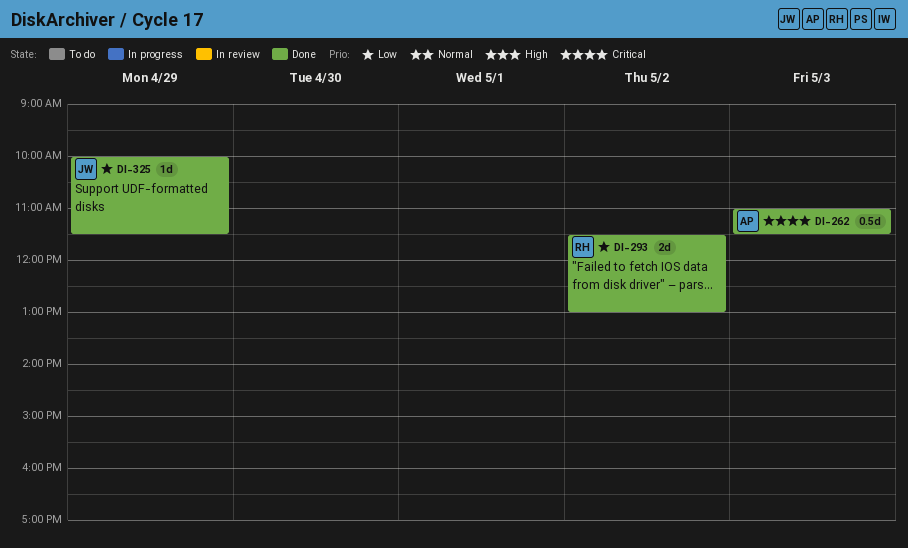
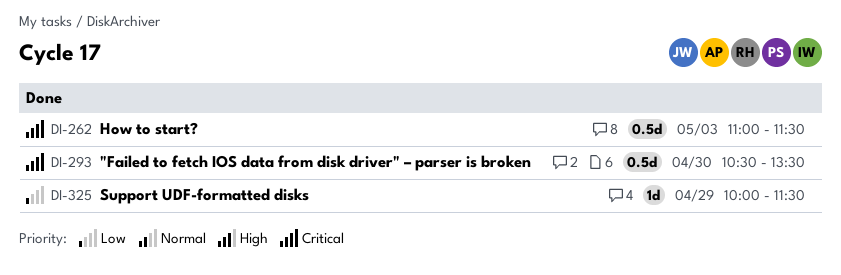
DI-293, priority: Low -> Critical
DI-293, estimate: 2d -> 0.5d
DI-293, day: May 2 -> Apr 30
DI-293, begins: 11:30 -> 10:30
DI-293, ends: 13:00 -> 13:30

